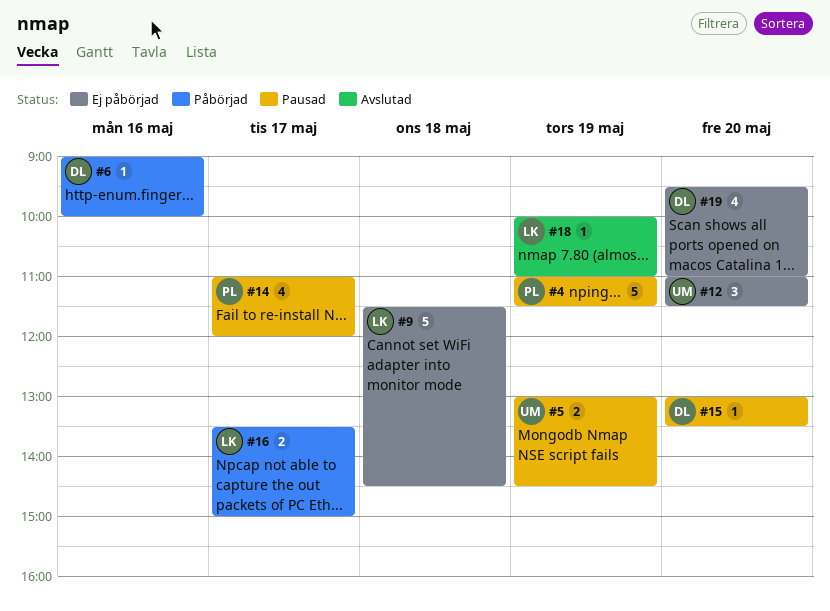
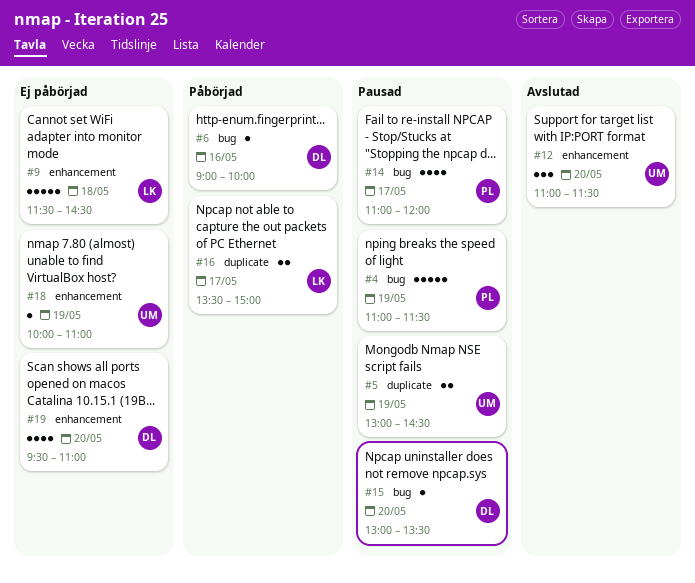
#12, status: Ej påbörjad -> Avslutad
#18, status: Avslutad -> Ej påbörjad
#18, owner: LK -> UM

